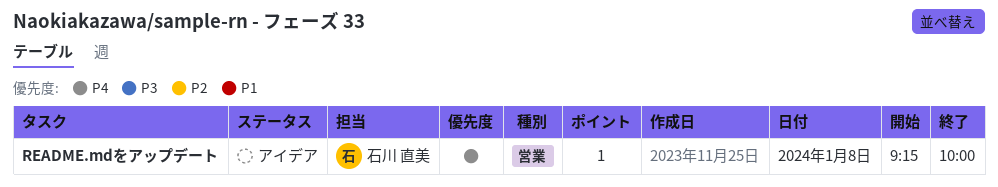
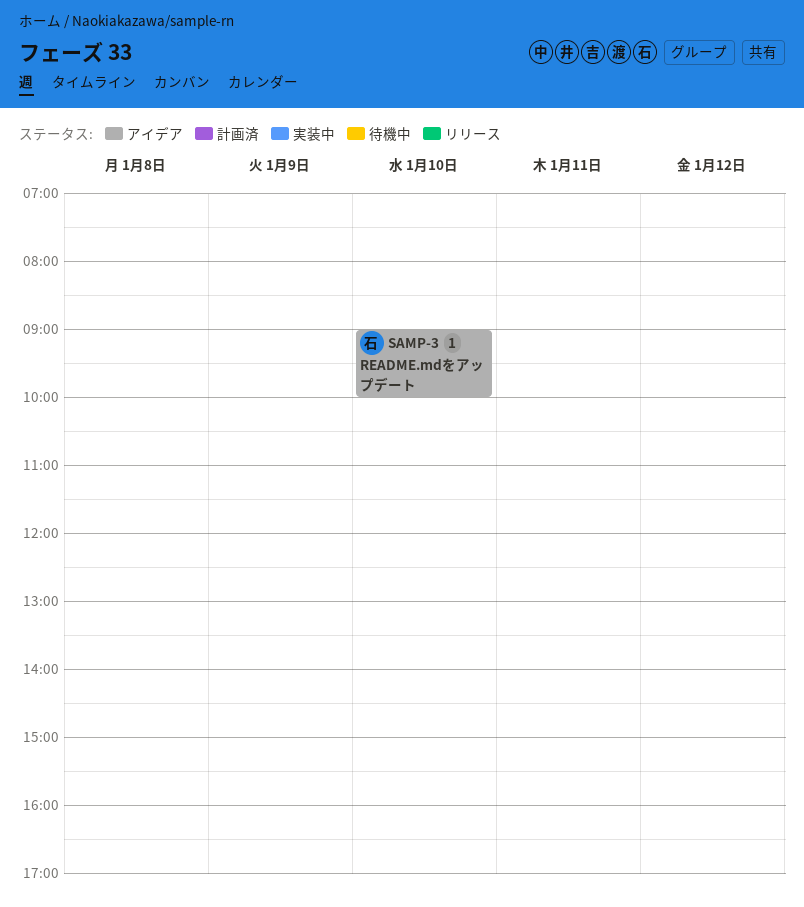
README.mdをアップデート, day: Jan 8 -> Jan 10
README.mdをアップデート, begins: 09:15 -> 09:00

